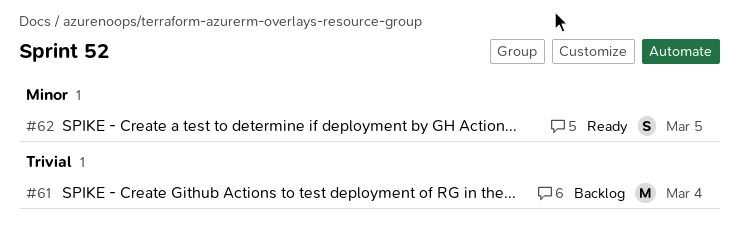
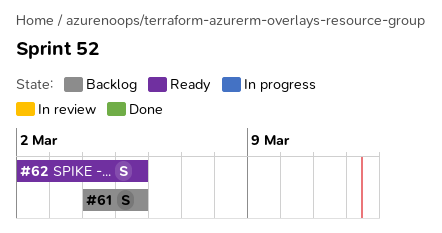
#61, estimate: M -> S
#61, due: Mar 4 -> Mar 5

